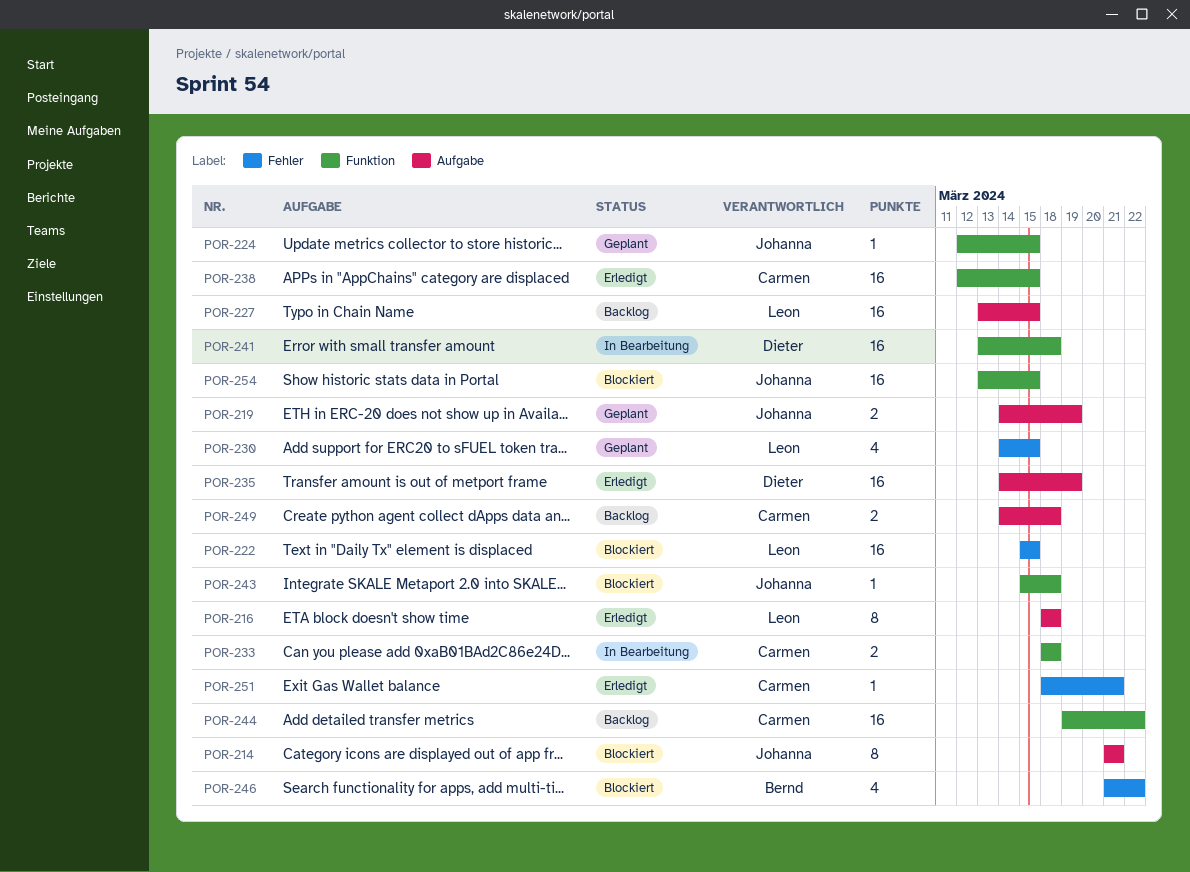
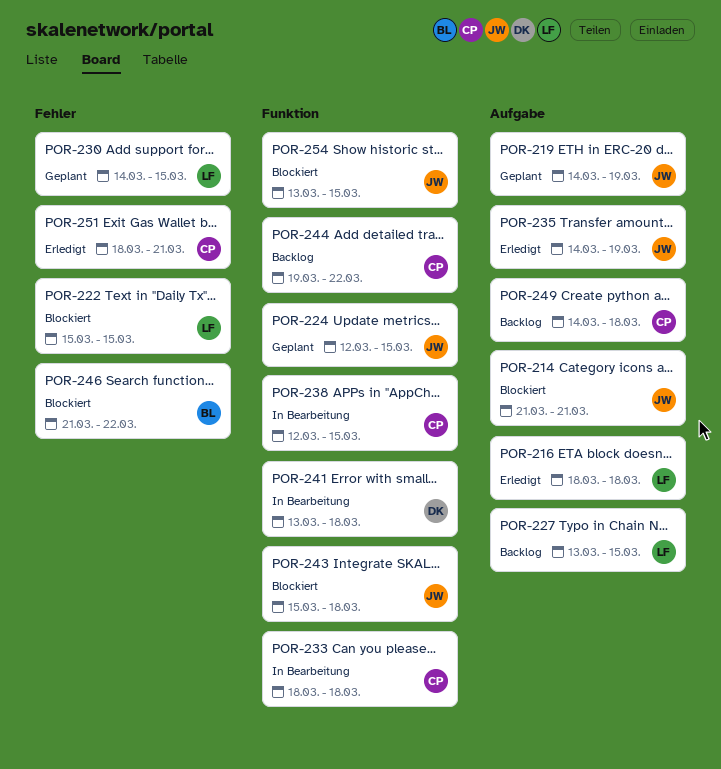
POR-235, owner: Dieter -> Johanna
POR-238, status: Erledigt -> In Bearbeitung

